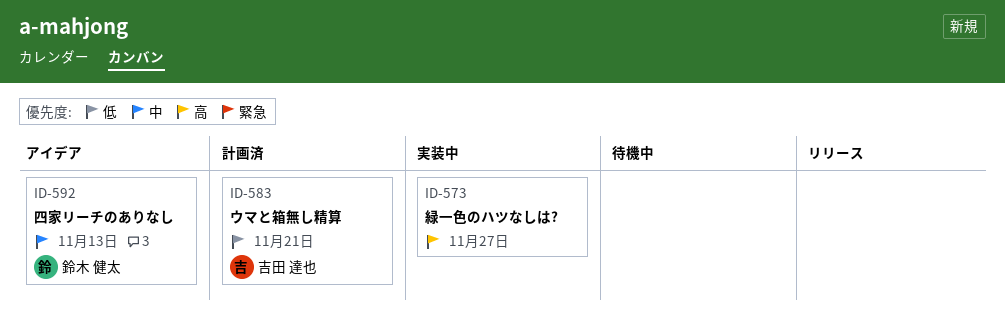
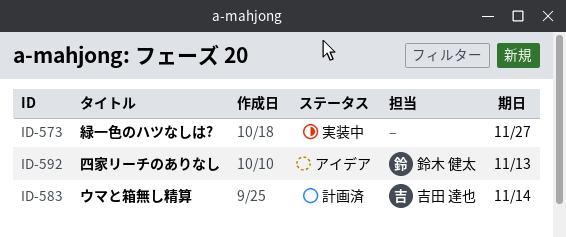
ID-583, due: Nov 21 -> Nov 14

